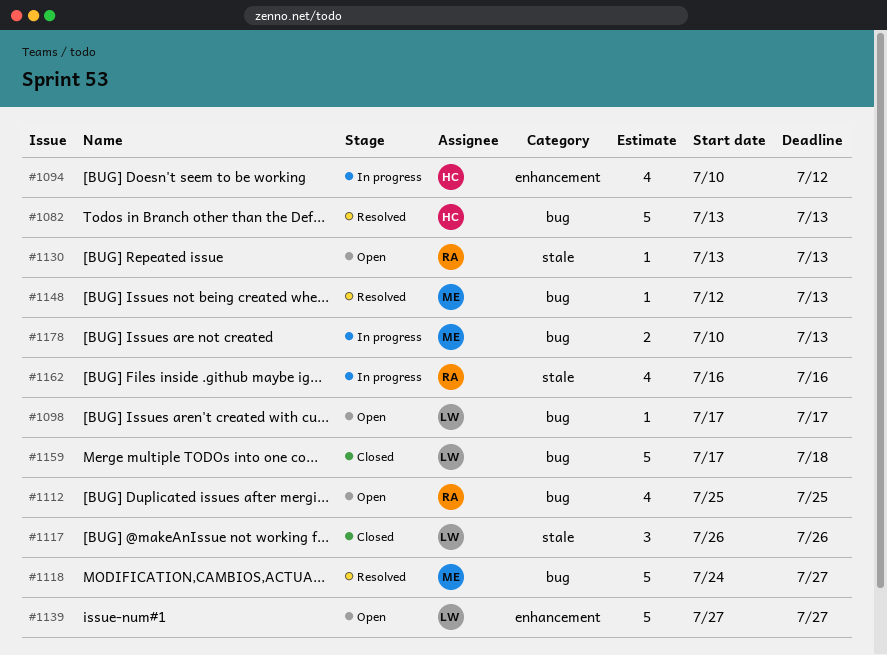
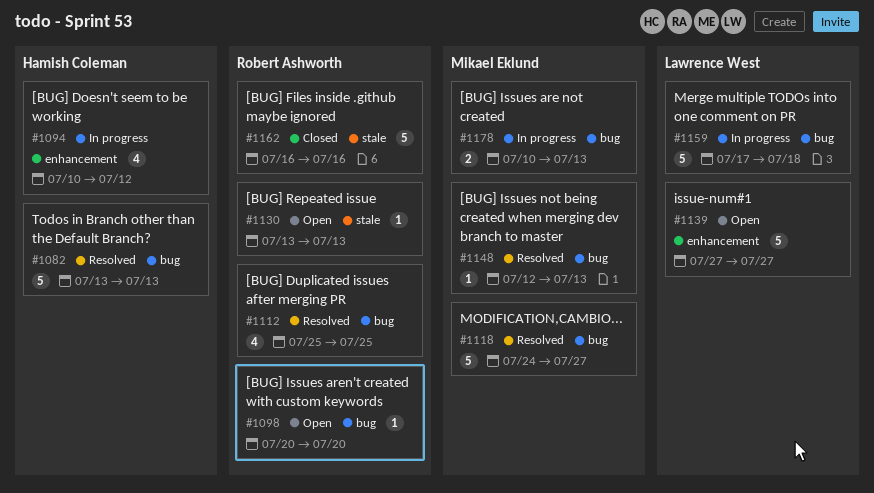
#1098, owner: Lawrence West -> Robert Ashworth
#1098, start: Jul 17 -> Jul 20
#1098, due: Jul 17 -> Jul 20
#1112, status: Open -> Resolved
#1117: present -> none
#1159, status: Closed -> In progress
#1162, status: In progress -> Closed
#1162, estimate: 4 -> 5

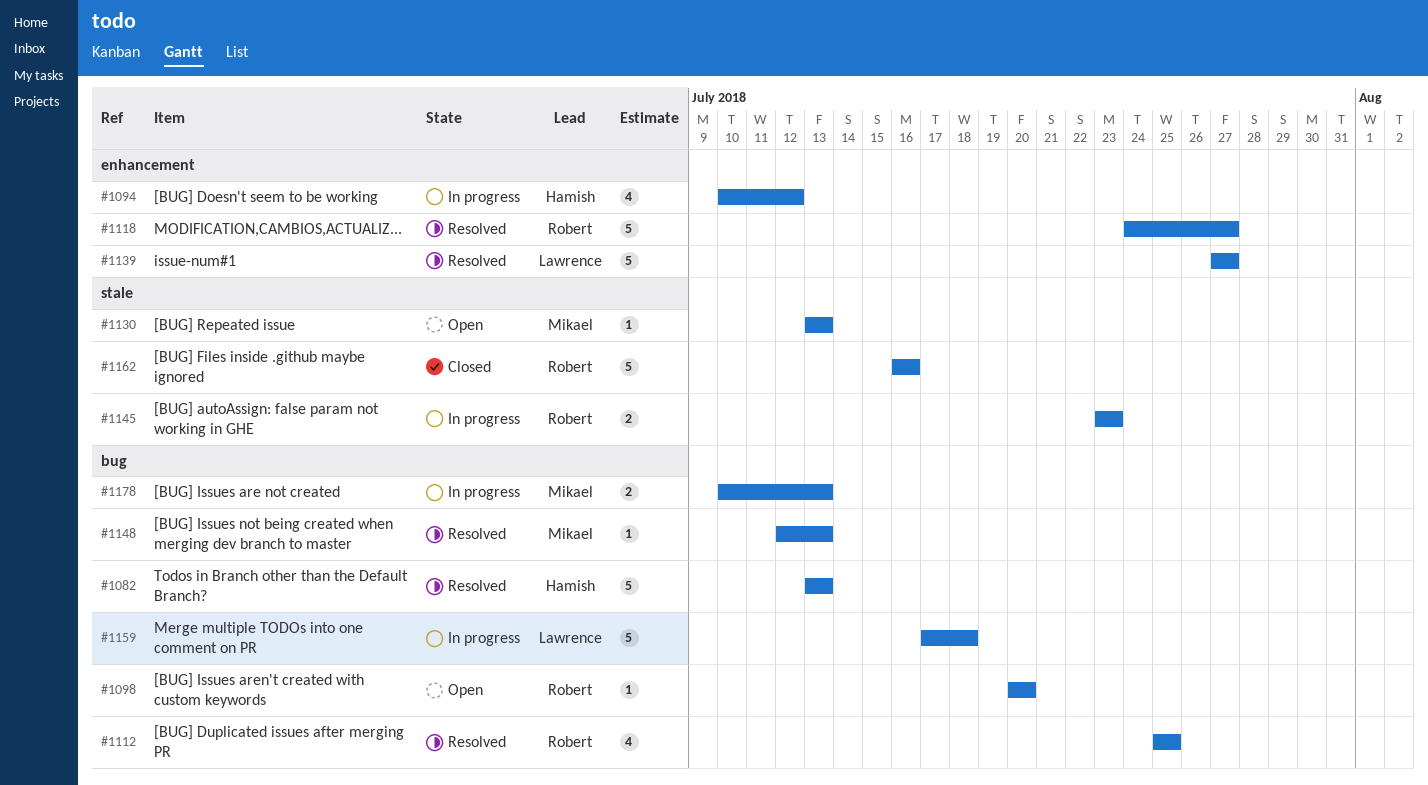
#1118, owner: Mikael Eklund -> Robert Ashworth
#1118, label: bug -> enhancement
#1130, owner: Robert Ashworth -> Mikael Eklund
#1139, status: Open -> Resolved
#1145: none -> present

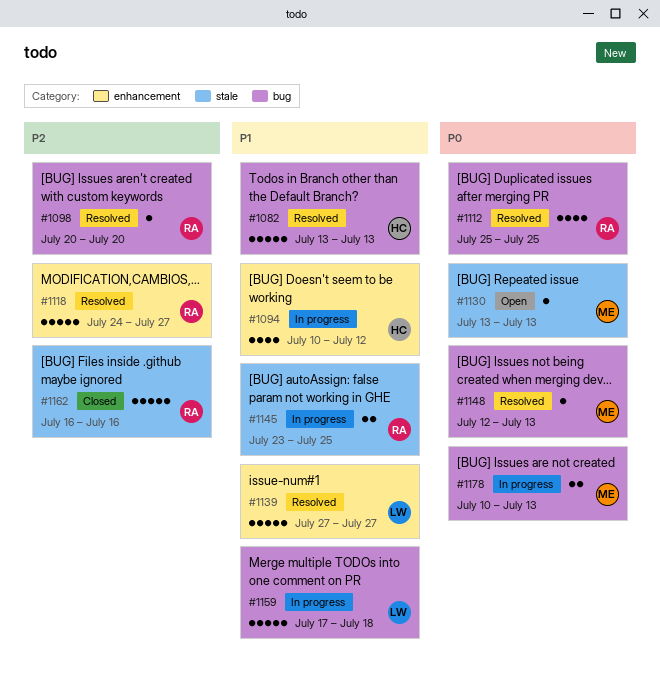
#1098, status: Open -> Resolved
#1145, due: Jul 23 -> Jul 25

